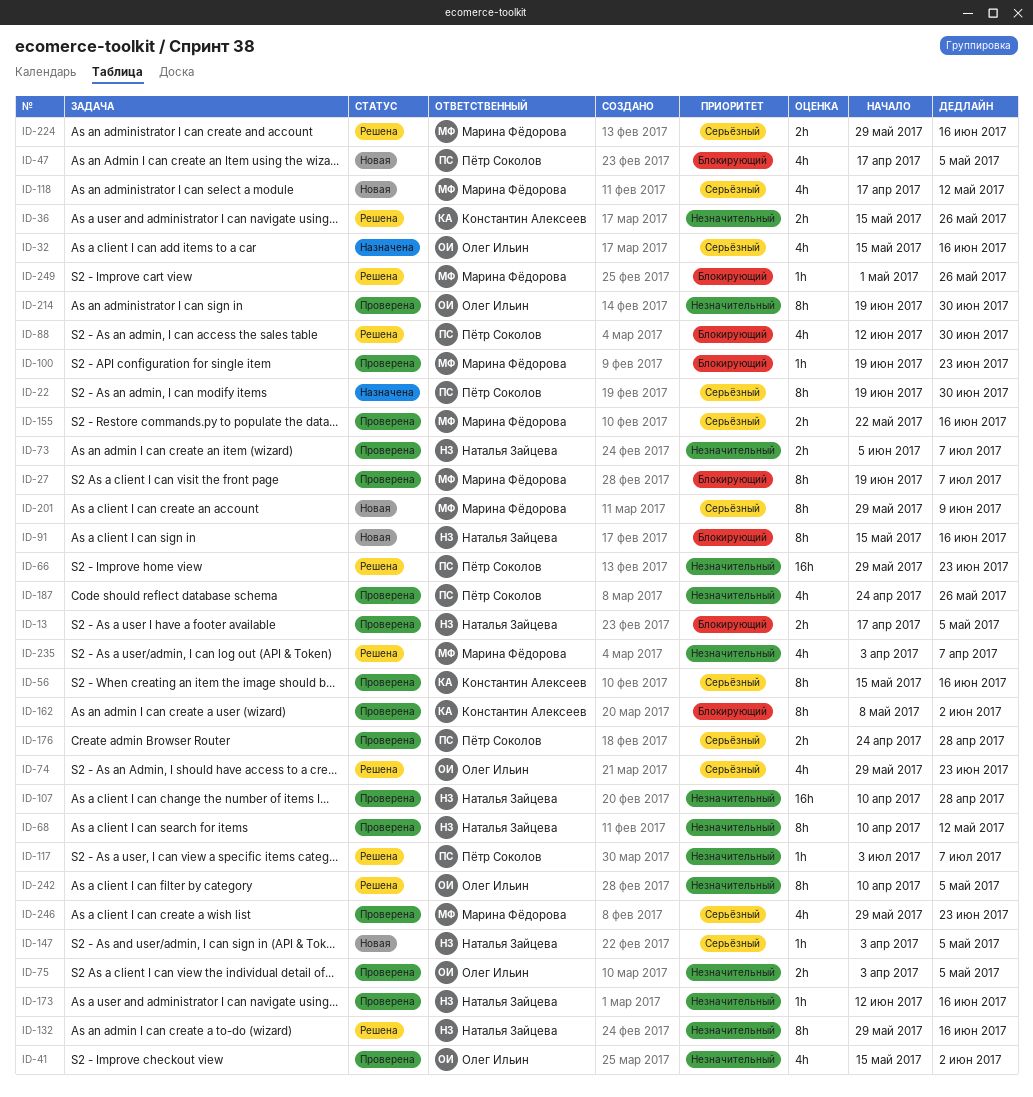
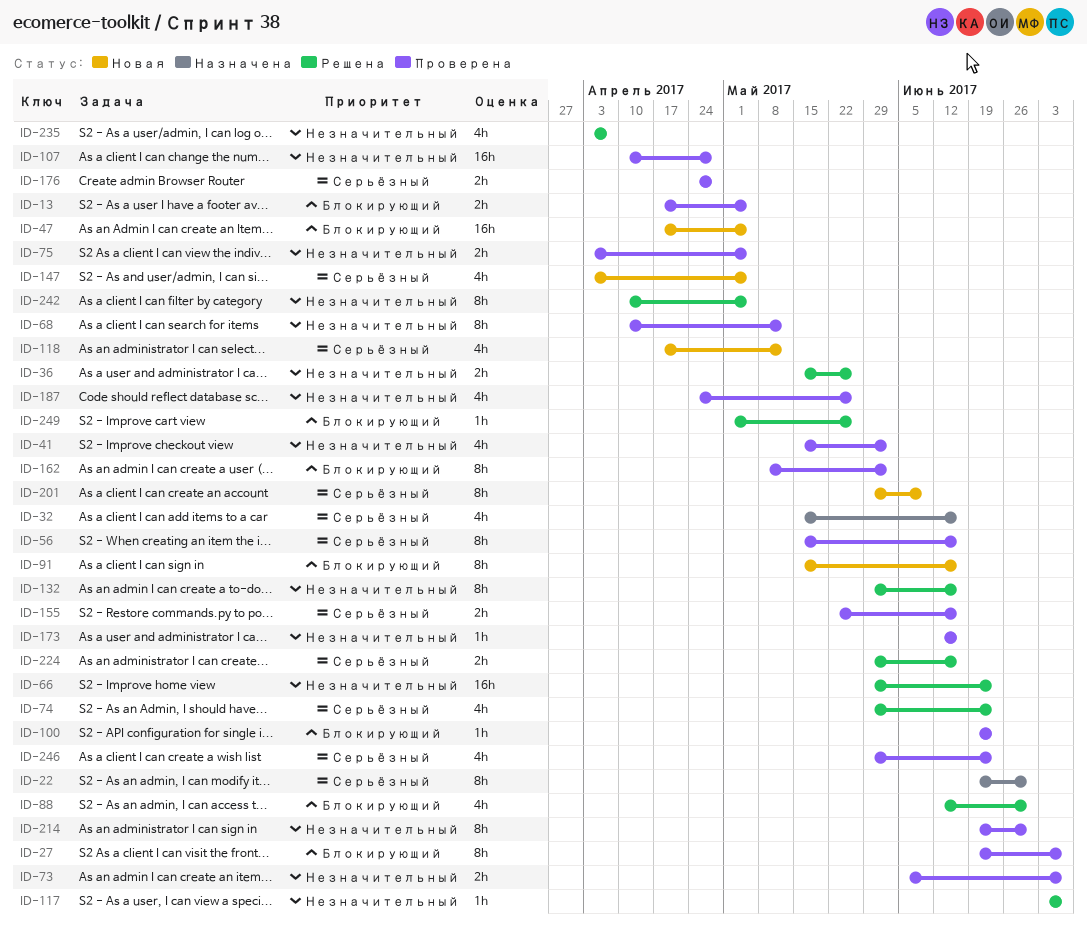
ID-47, estimate: 4h -> 16h
ID-147, estimate: 1h -> 4h

